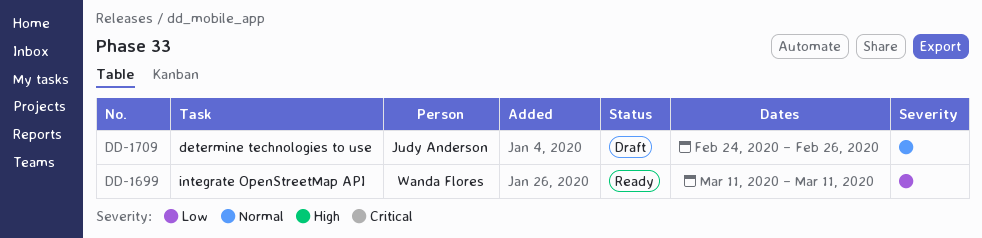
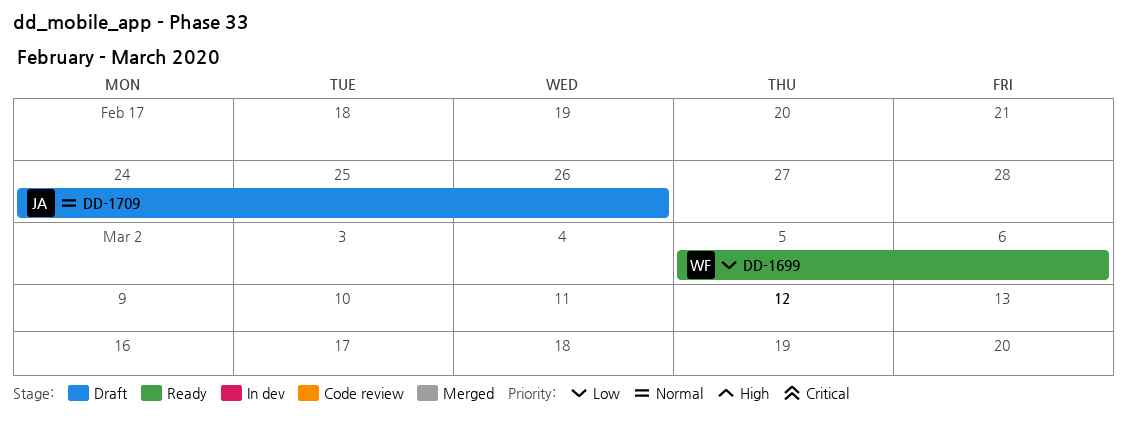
DD-1699, start: Mar 11 -> Mar 5
DD-1699, due: Mar 11 -> Mar 6

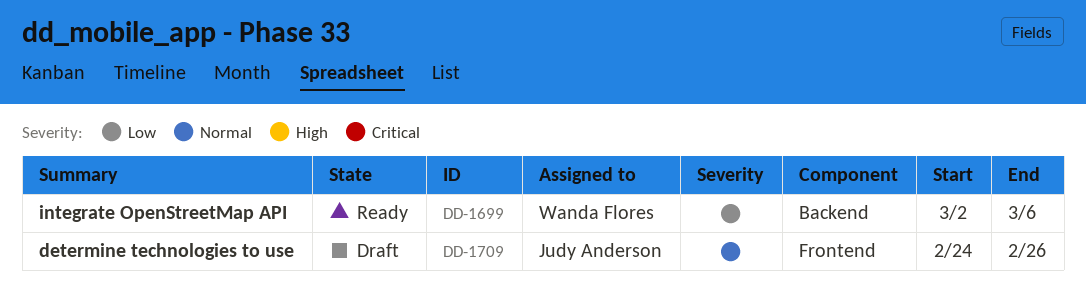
DD-1699, start: Mar 5 -> Mar 2

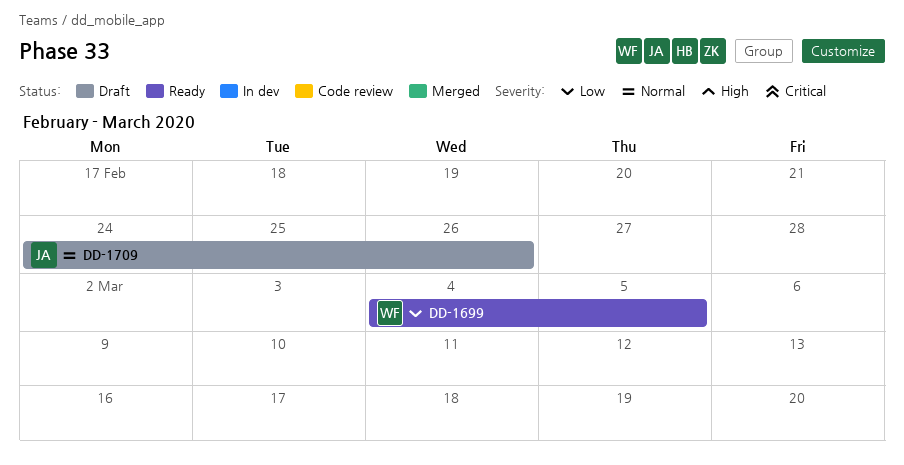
DD-1699, start: Mar 2 -> Mar 4
DD-1699, due: Mar 6 -> Mar 5

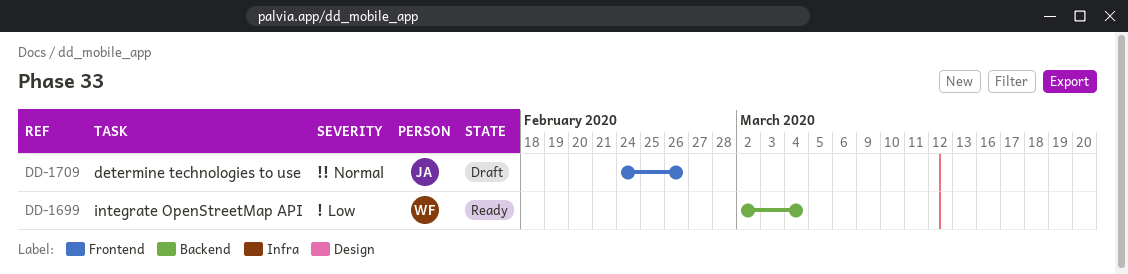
DD-1699, start: Mar 4 -> Mar 2
DD-1699, due: Mar 5 -> Mar 4

